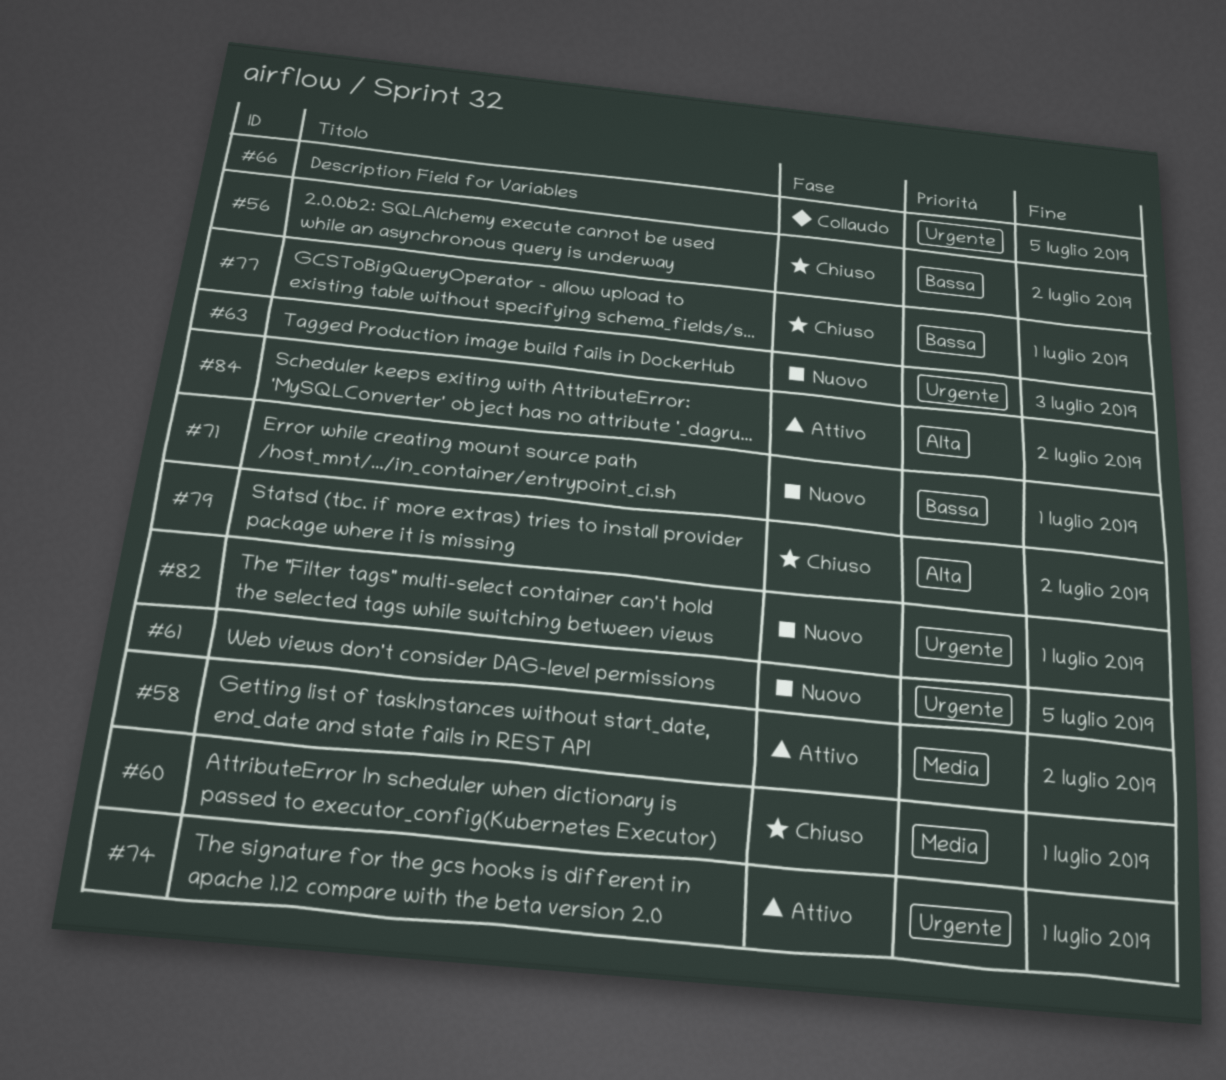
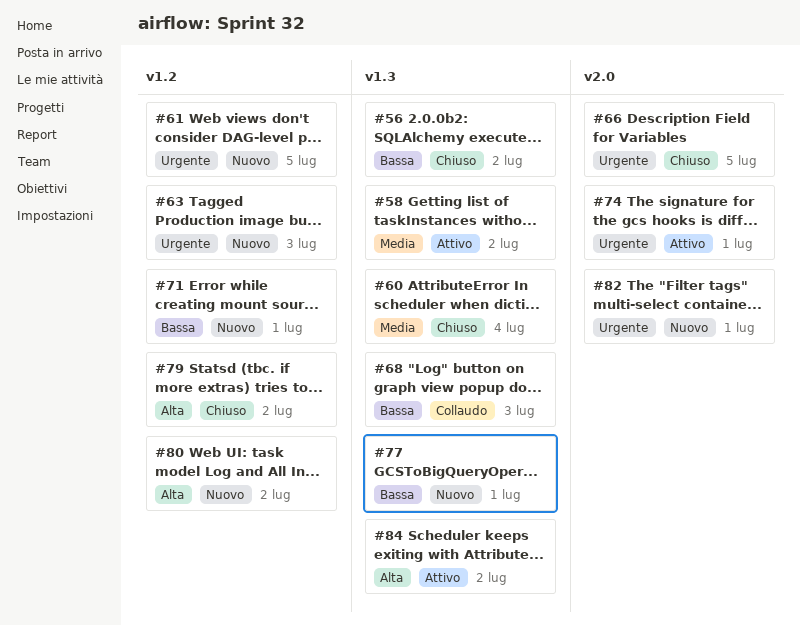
#60, due: Jul 1 -> Jul 4
#66, status: Collaudo -> Chiuso
#68: none -> present
#77, status: Chiuso -> Nuovo
#80: none -> present

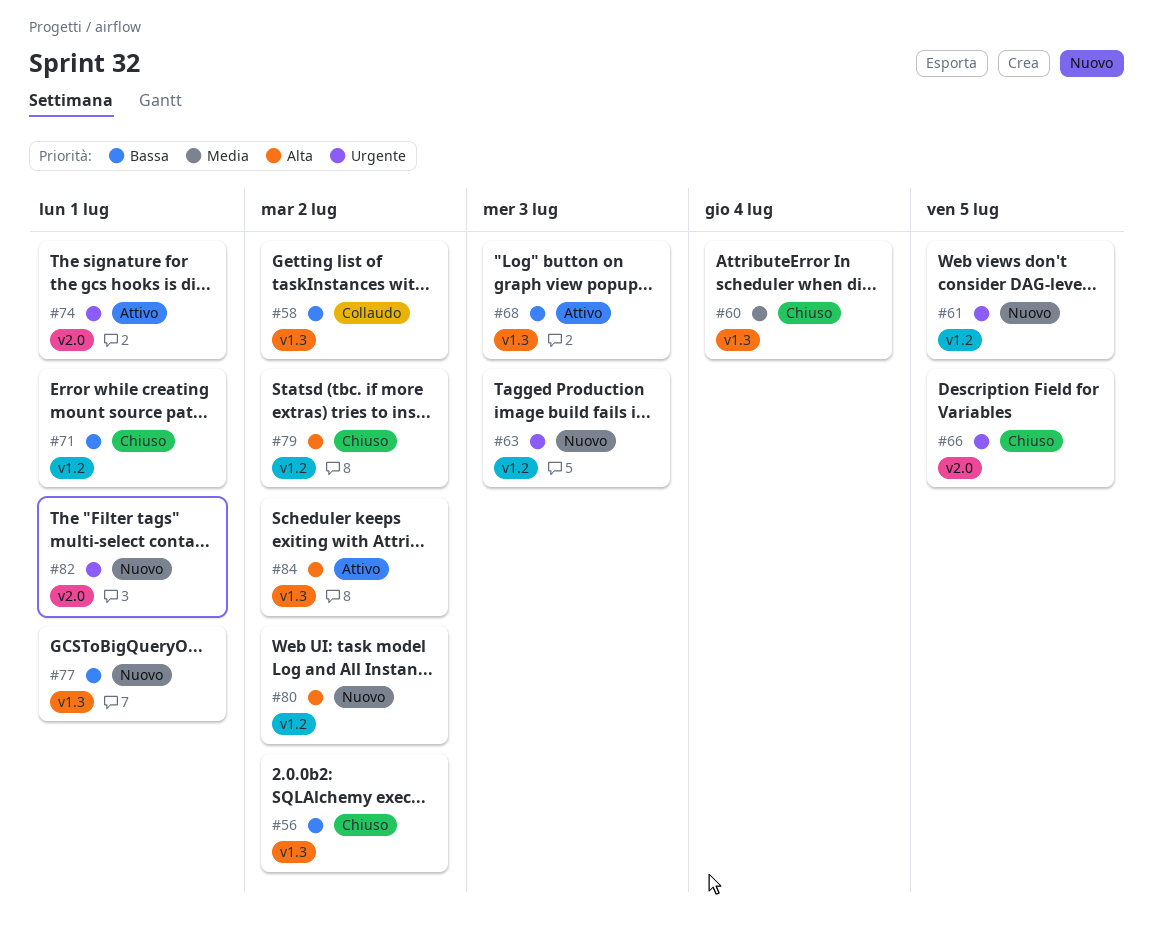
#58, status: Attivo -> Collaudo
#58, priority: Media -> Bassa
#68, status: Collaudo -> Attivo
#71, status: Nuovo -> Chiuso

